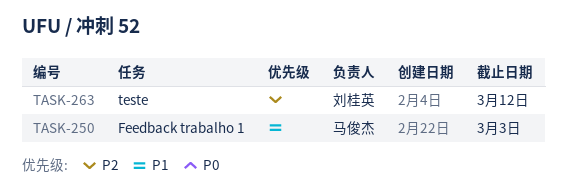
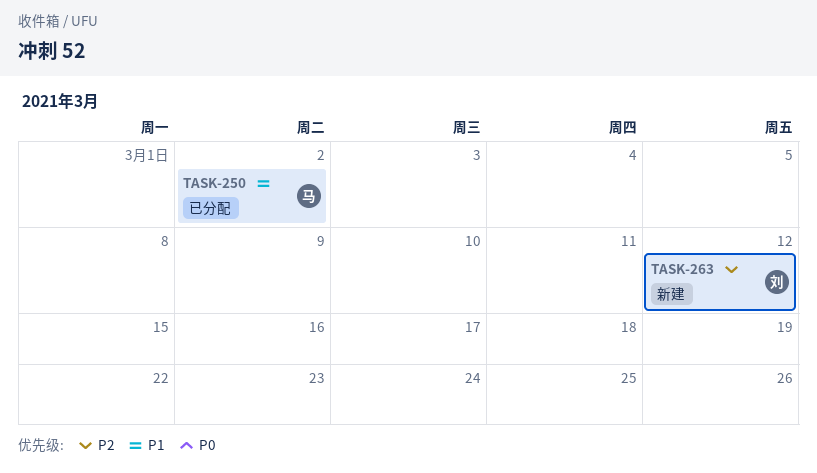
TASK-250, due: Mar 3 -> Mar 2

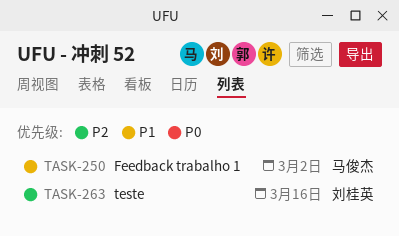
TASK-263, due: Mar 12 -> Mar 16

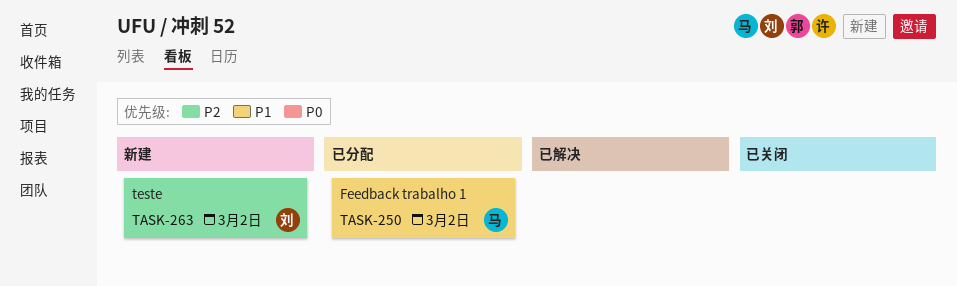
TASK-263, due: Mar 16 -> Mar 2

